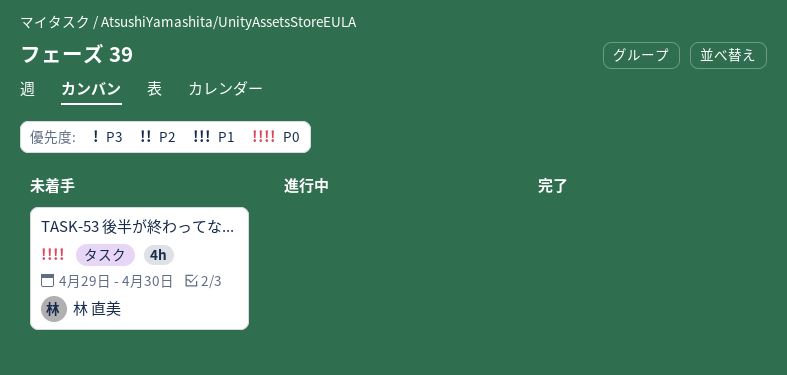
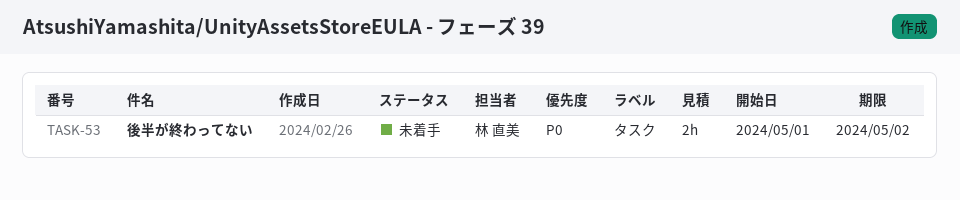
TASK-53, estimate: 4h -> 2h
TASK-53, start: Apr 29 -> May 1
TASK-53, due: Apr 30 -> May 2

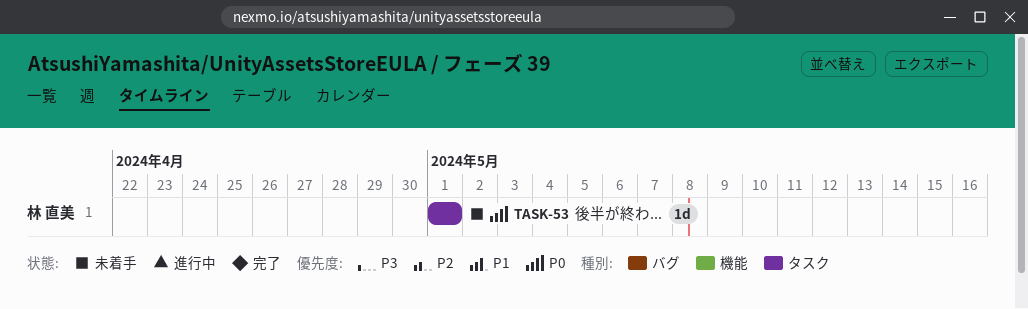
TASK-53, estimate: 2h -> 1d
TASK-53, due: May 2 -> May 1

